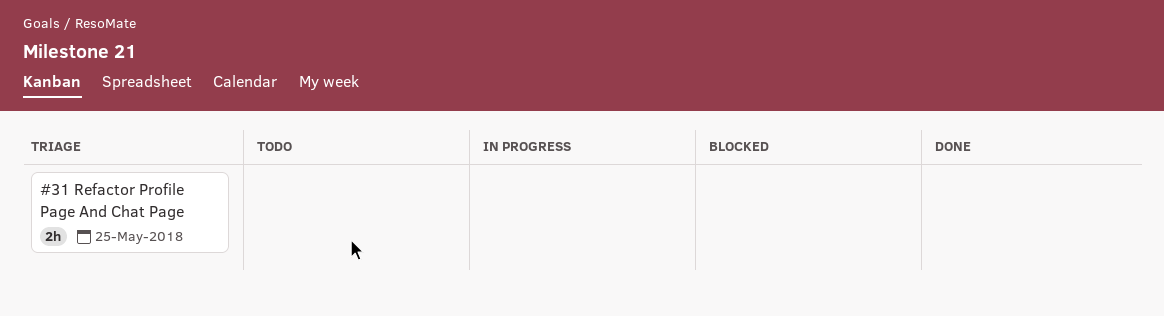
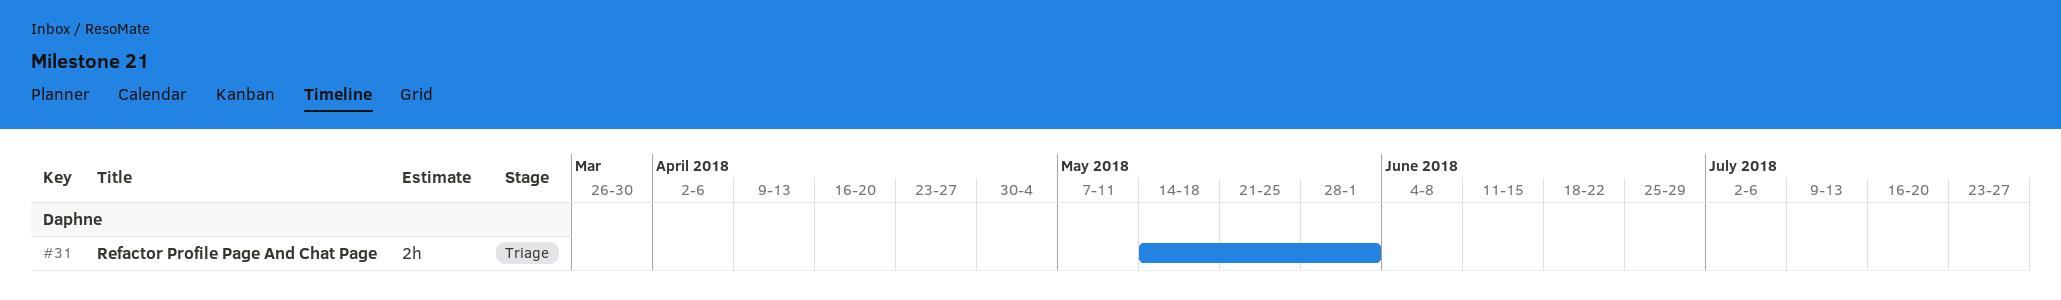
#31, due: May 25 -> Jun 1

